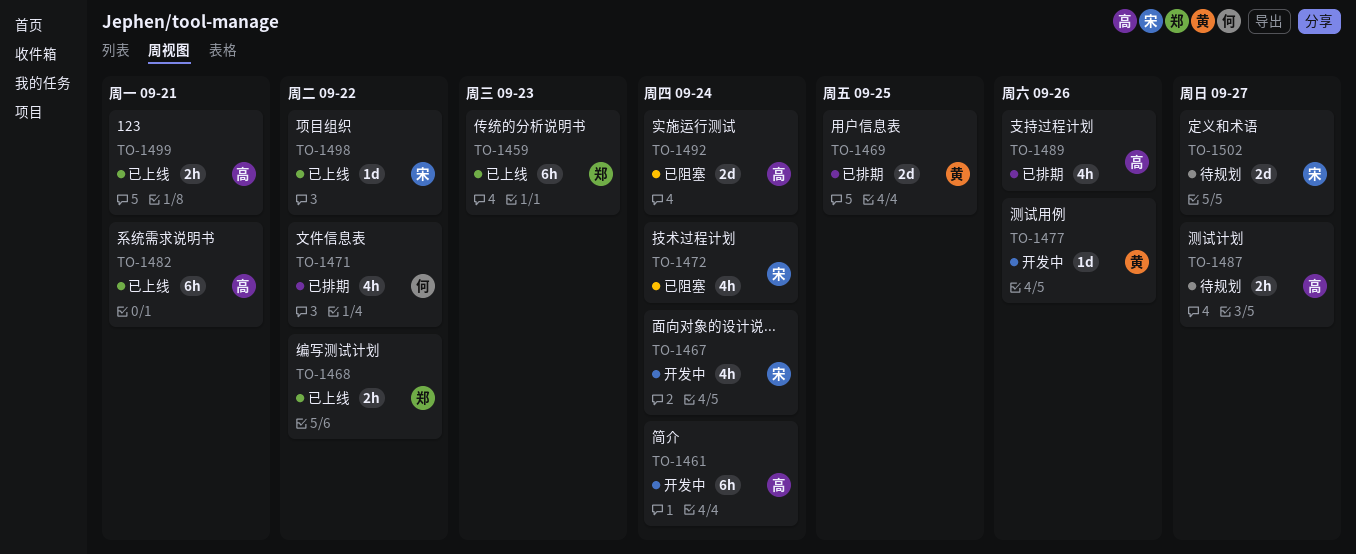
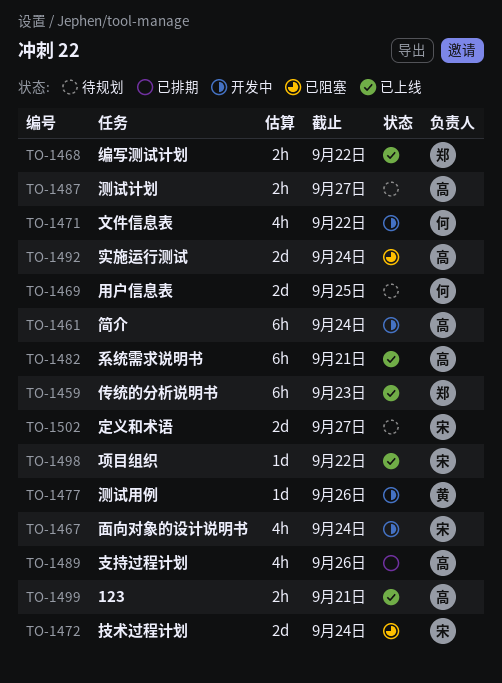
TO-1469, status: 已排期 -> 待规划
TO-1469, owner: 黄 -> 何
TO-1471, status: 已排期 -> 开发中
TO-1472, estimate: 4h -> 2d

